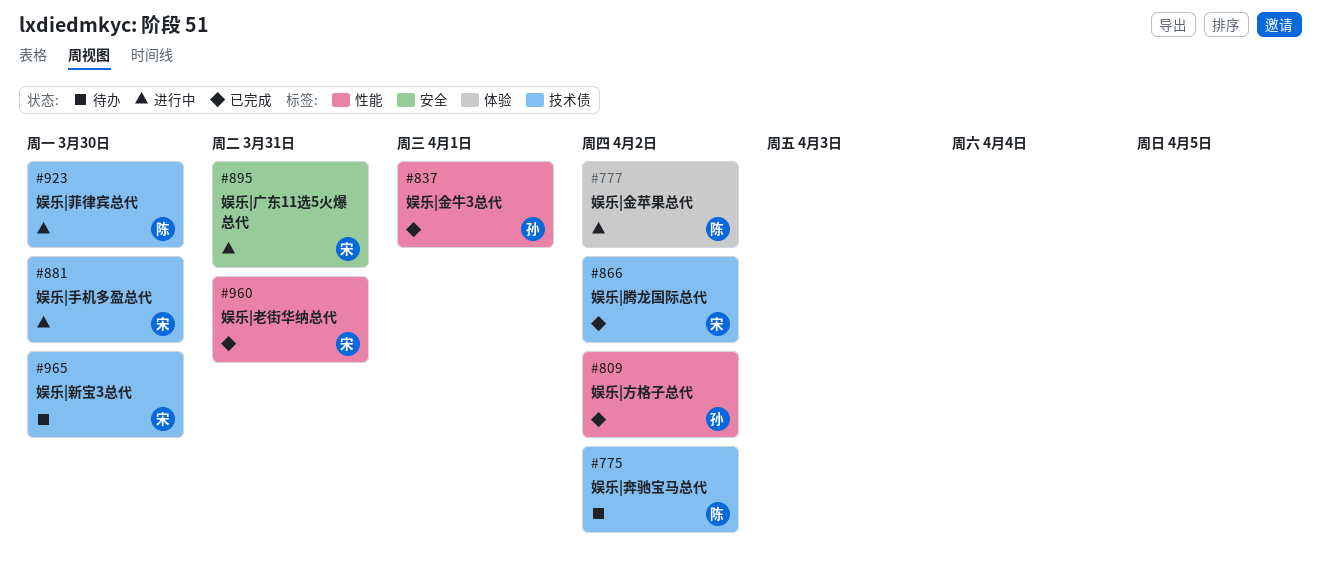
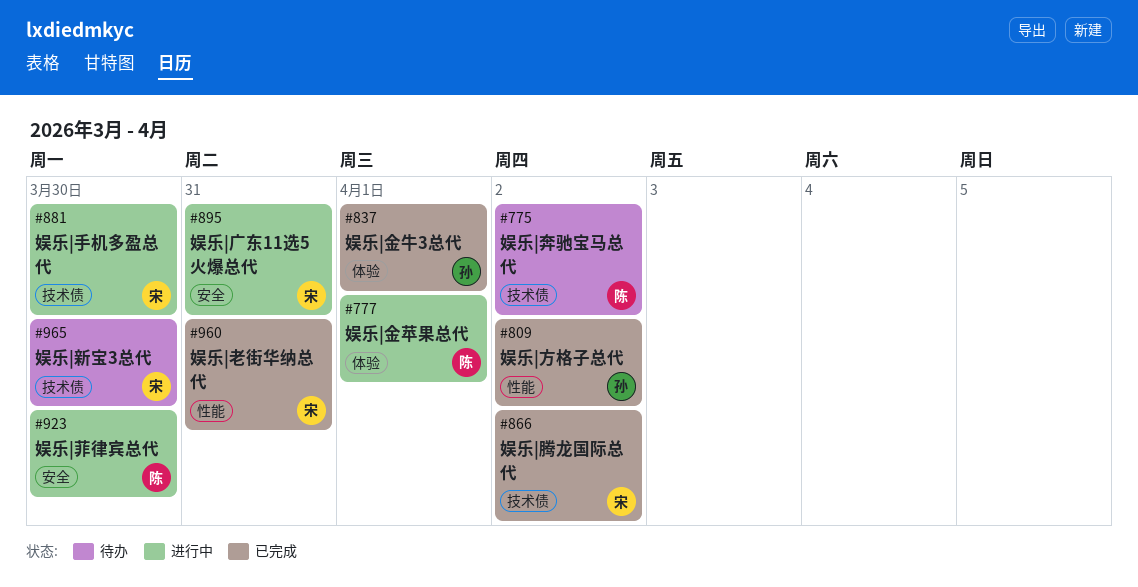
#777, due: Apr 2 -> Apr 1
#837, label: 性能 -> 体验
#923, label: 技术债 -> 安全

